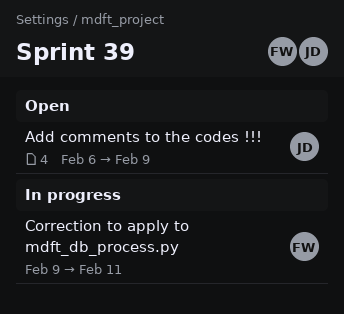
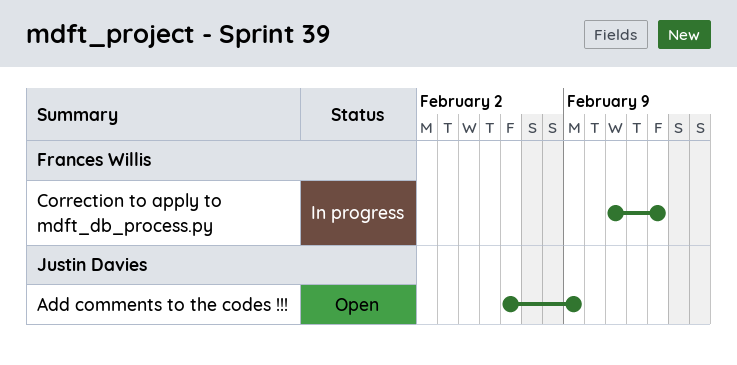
Correction to apply to mdft_db_process.py, start: Feb 9 -> Feb 11
Correction to apply to mdft_db_process.py, due: Feb 11 -> Feb 13

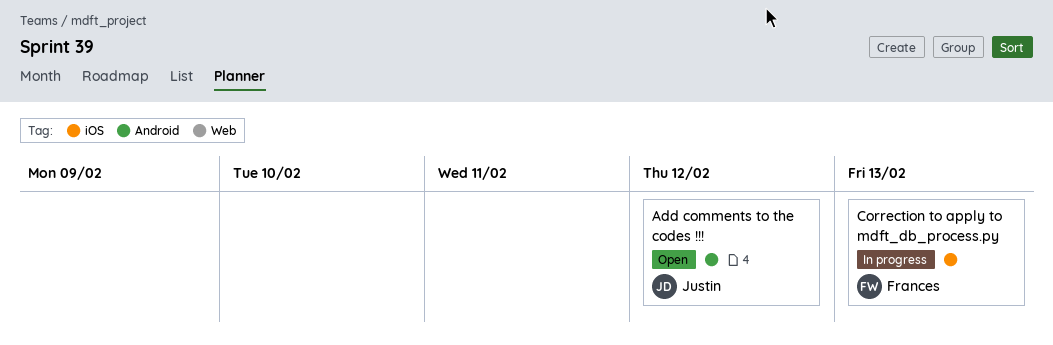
Add comments to the codes !!!, due: Feb 9 -> Feb 12

